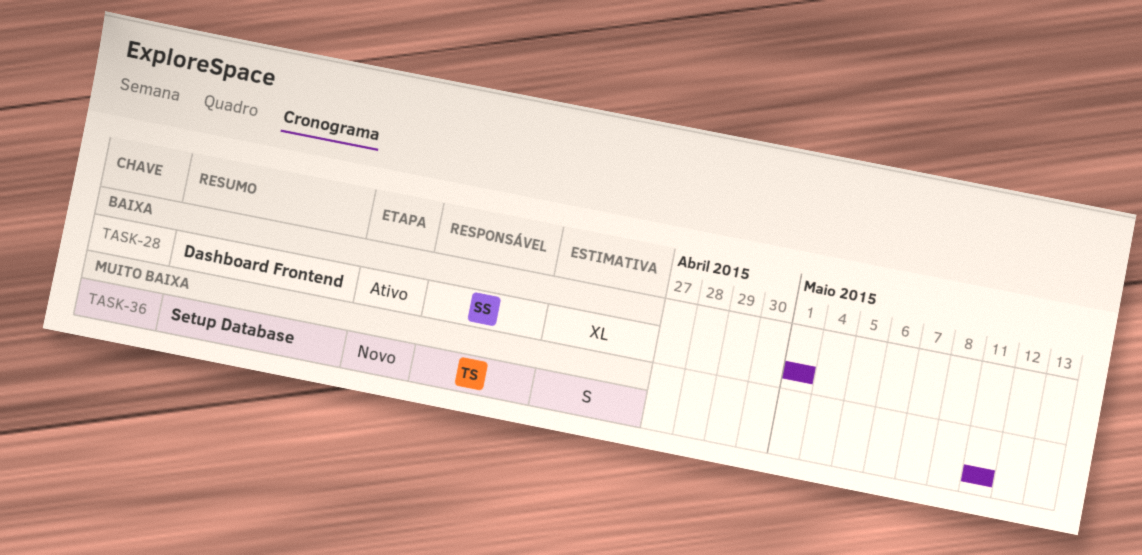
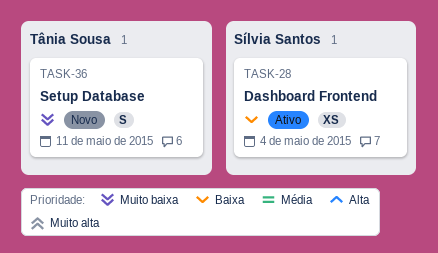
TASK-28, estimate: XL -> XS
TASK-28, due: May 1 -> May 4

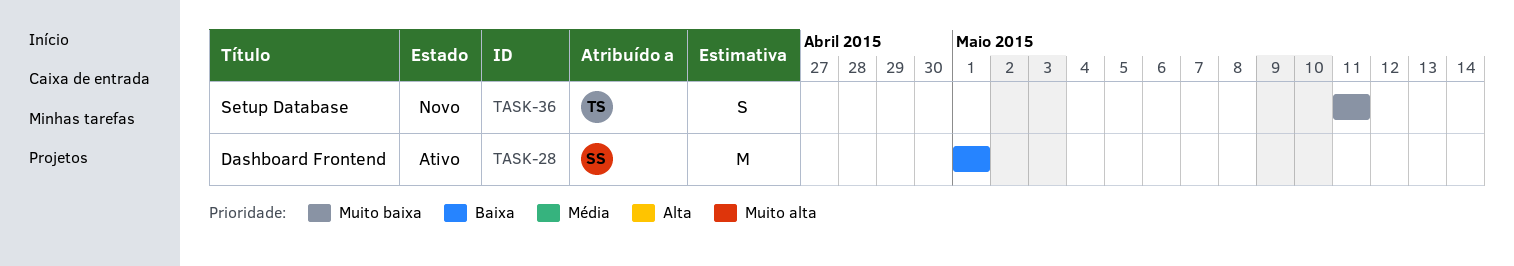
TASK-28, estimate: XS -> M
TASK-28, due: May 4 -> May 1

